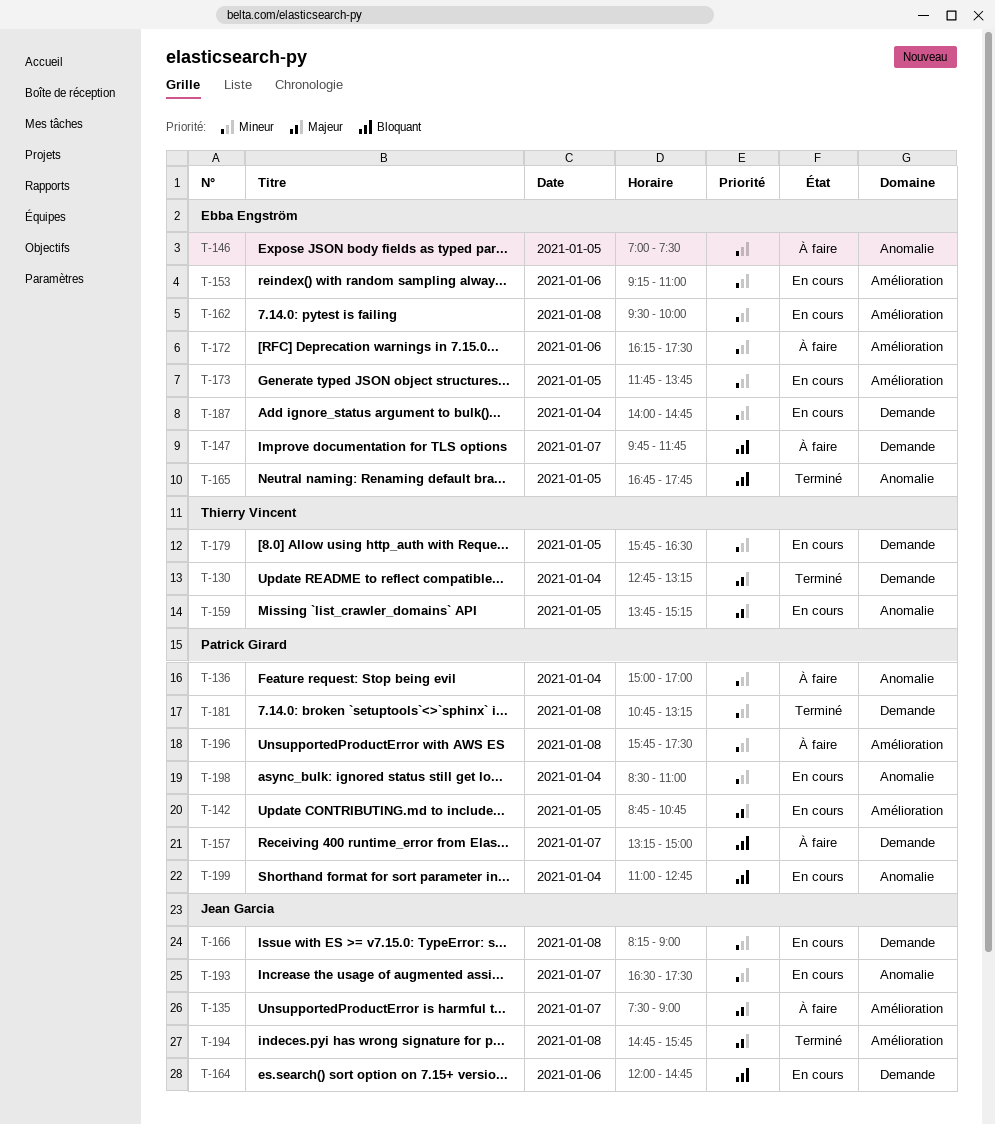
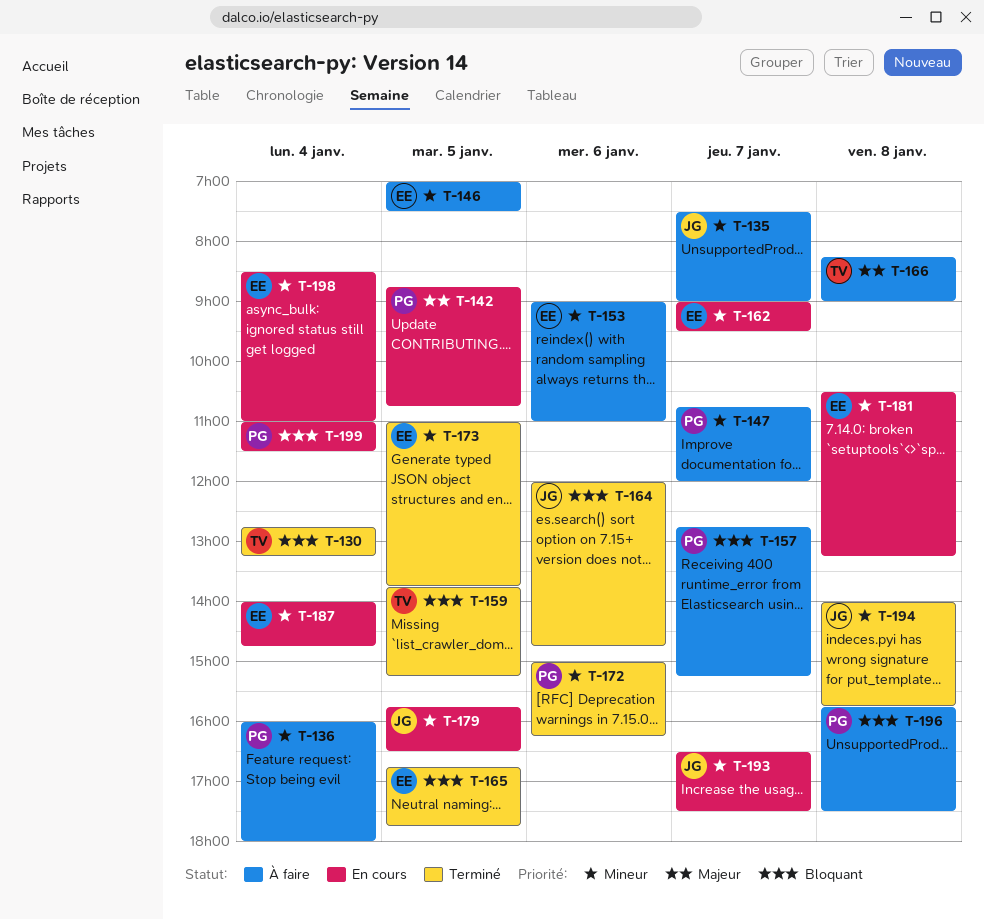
T-130, priority: Majeur -> Bloquant
T-135, priority: Majeur -> Mineur
T-136, begins: 15:00 -> 16:00
T-136, ends: 17:00 -> 18:00
T-147, owner: Ebba Engström -> Patrick Girard
T-147, priority: Bloquant -> Mineur
T-147, begins: 09:45 -> 10:45
T-147, ends: 11:45 -> 12:00
T-153, status: En cours -> À faire
T-153, begins: 09:15 -> 09:00
T-157, begins: 13:15 -> 12:45
T-157, ends: 15:00 -> 15:15
T-159, status: En cours -> Terminé
T-159, priority: Majeur -> Bloquant
T-162, day: Jan 8 -> Jan 7
T-162, begins: 09:30 -> 09:00
T-162, ends: 10:00 -> 09:30
T-164, status: En cours -> Terminé
T-166, status: En cours -> À faire
T-166, owner: Jean Garcia -> Thierry Vincent
T-166, priority: Mineur -> Majeur
T-172, status: À faire -> Terminé
T-172, owner: Ebba Engström -> Patrick Girard
T-172, begins: 16:15 -> 15:00
T-172, ends: 17:30 -> 16:15
T-173, status: En cours -> Terminé
T-173, begins: 11:45 -> 11:00
T-179, owner: Thierry Vincent -> Jean Garcia
T-181, status: Terminé -> En cours
T-181, owner: Patrick Girard -> Ebba Engström
T-181, begins: 10:45 -> 10:30
T-194, priority: Majeur -> Mineur
T-194, begins: 14:45 -> 14:00
T-196, priority: Mineur -> Bloquant
T-198, owner: Patrick Girard -> Ebba Engström
T-199, ends: 12:45 -> 11:30

